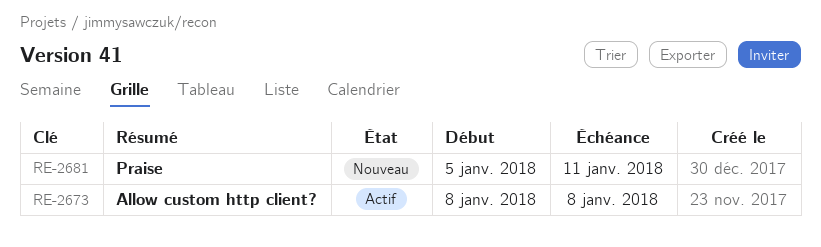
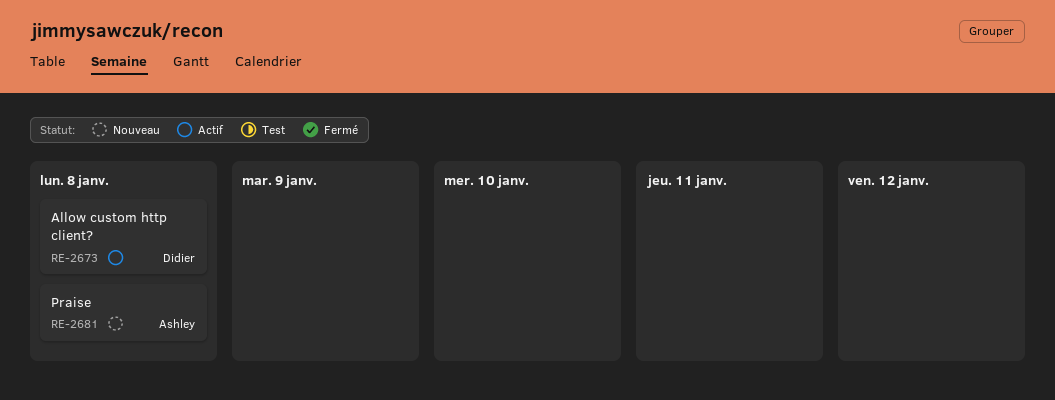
RE-2681, due: Jan 11 -> Jan 8

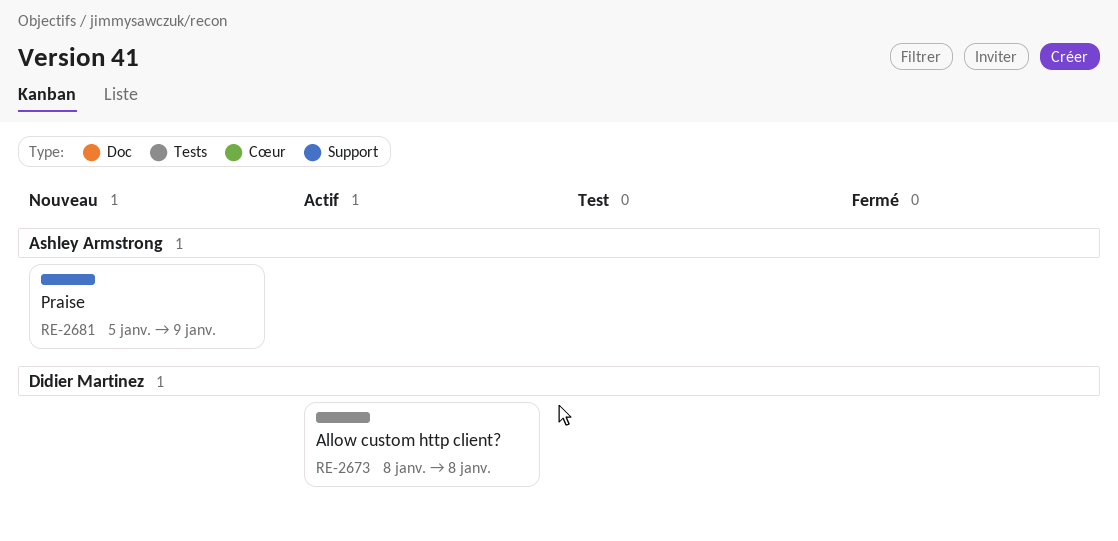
RE-2681, due: Jan 8 -> Jan 9

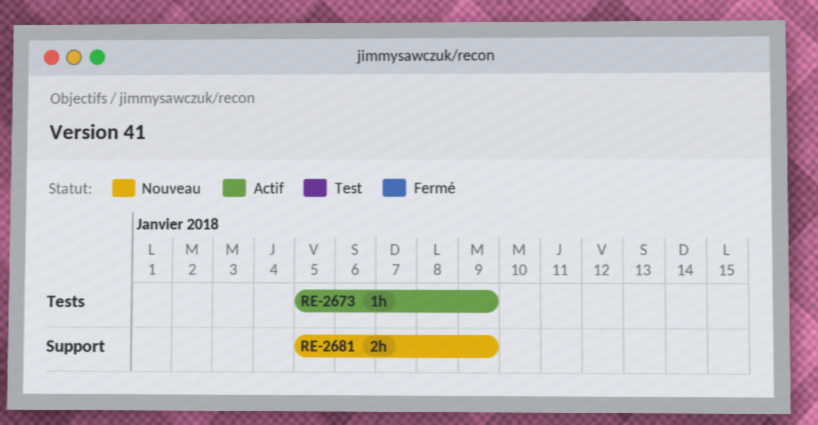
RE-2673, start: Jan 8 -> Jan 5
RE-2673, due: Jan 8 -> Jan 9

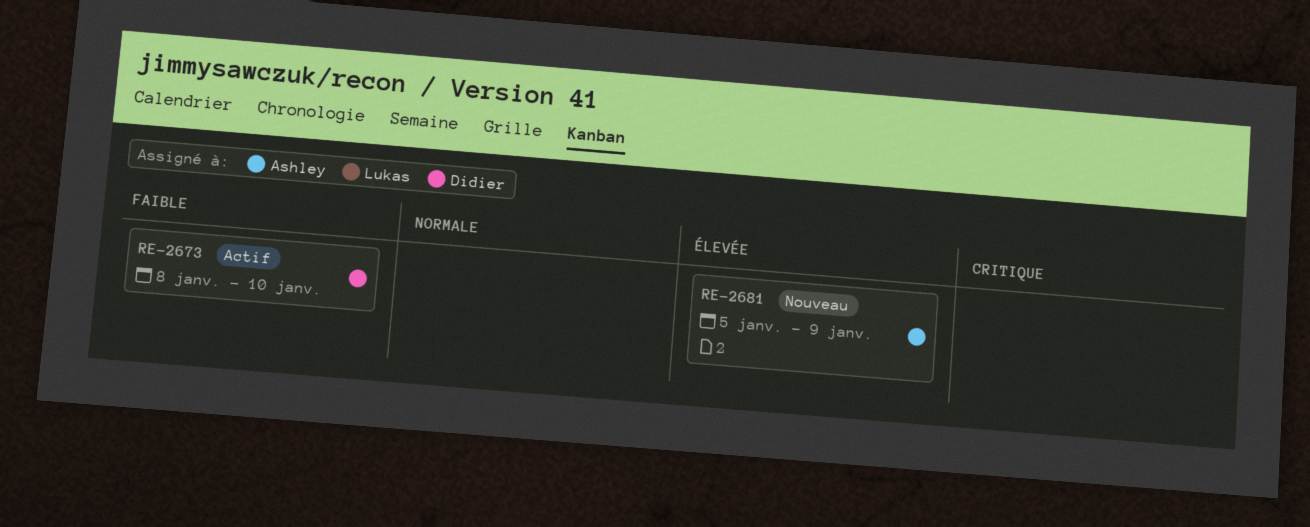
RE-2673, start: Jan 5 -> Jan 8
RE-2673, due: Jan 9 -> Jan 10

